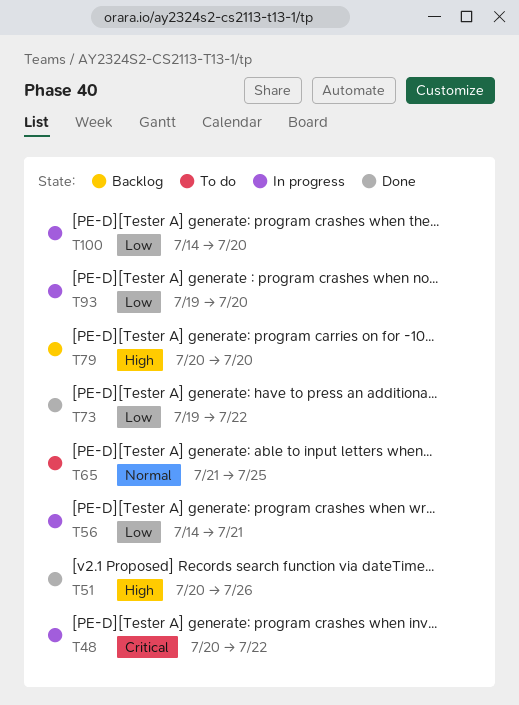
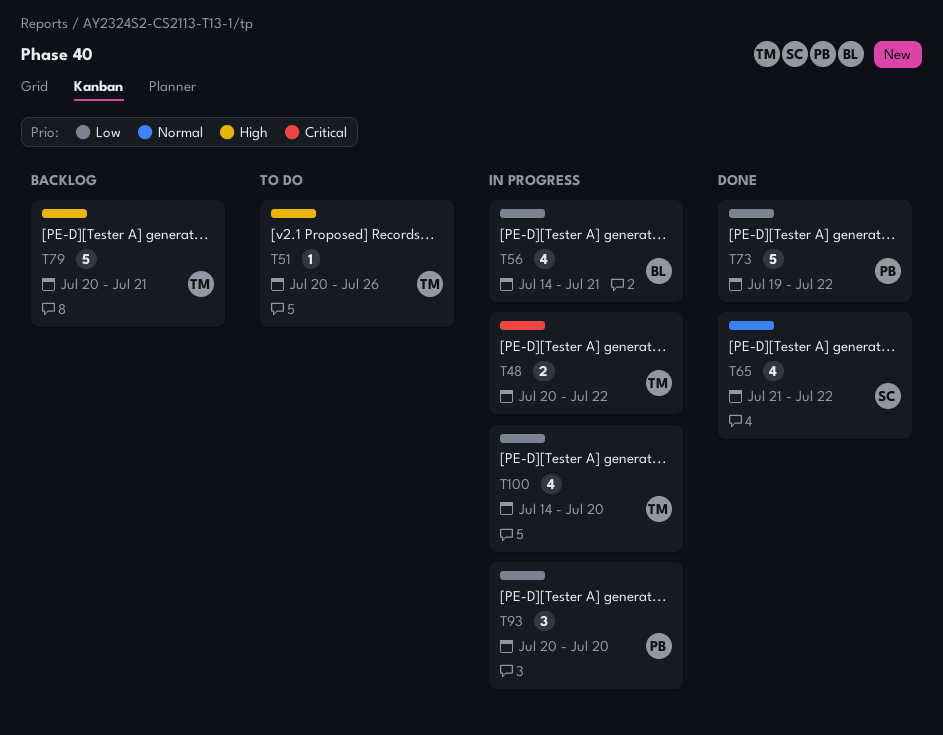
T51, status: Done -> To do
T65, status: To do -> Done
T65, due: Jul 25 -> Jul 22
T79, due: Jul 20 -> Jul 21
T93, start: Jul 19 -> Jul 20

